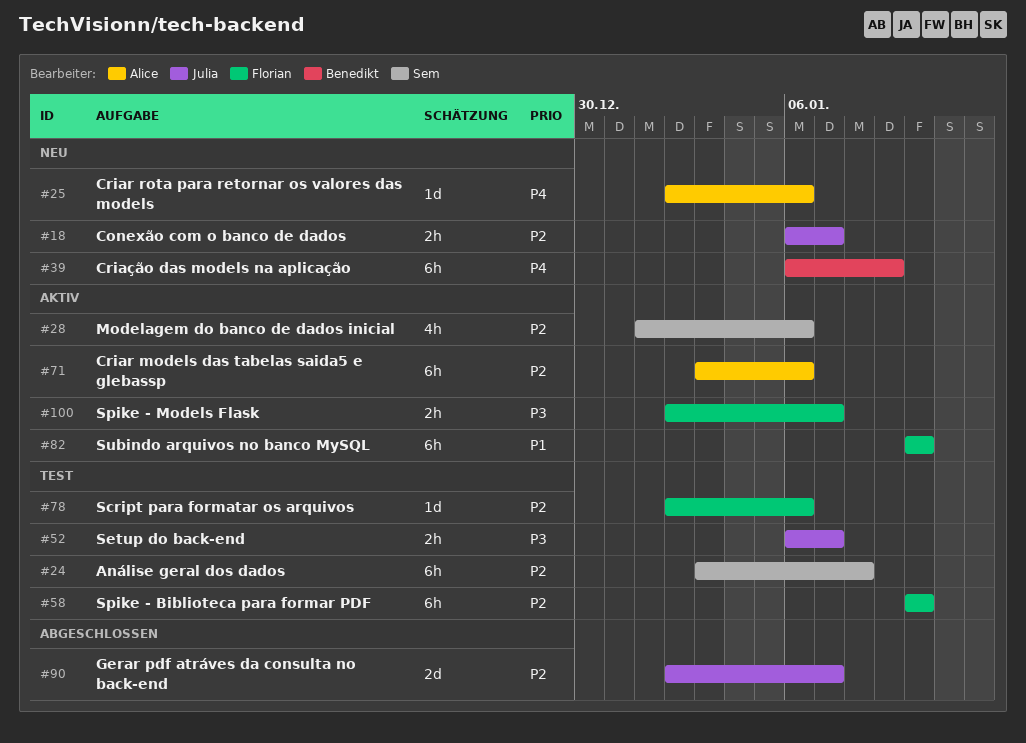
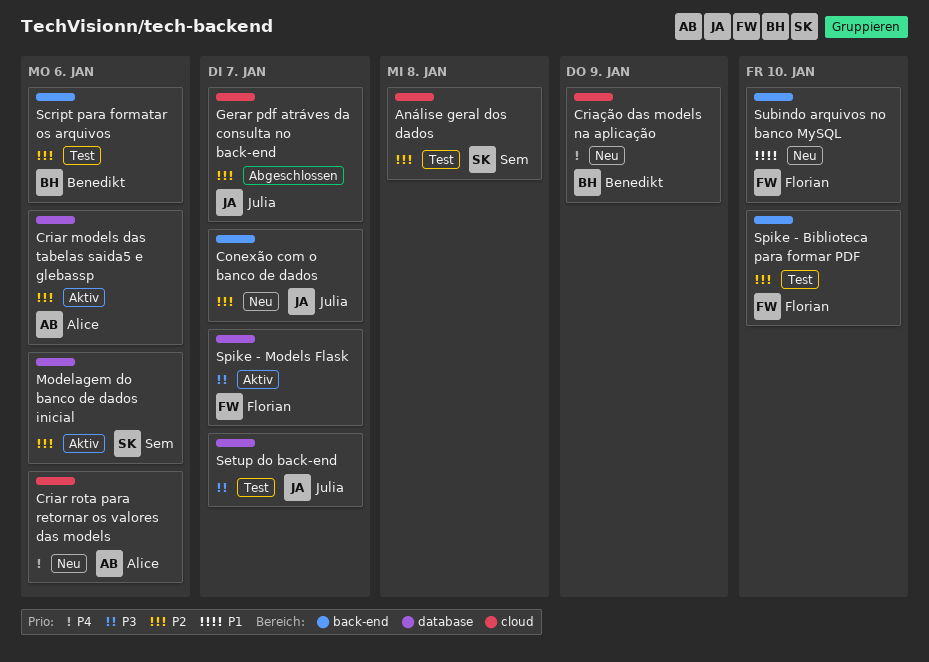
Script para formatar os arquivos, owner: Florian -> Benedikt
Subindo arquivos no banco MySQL, status: Aktiv -> Neu

